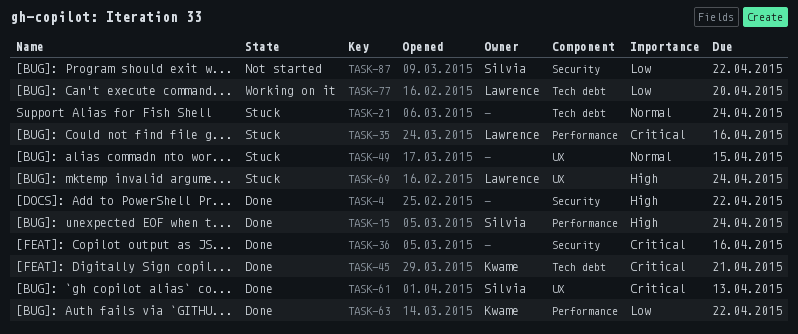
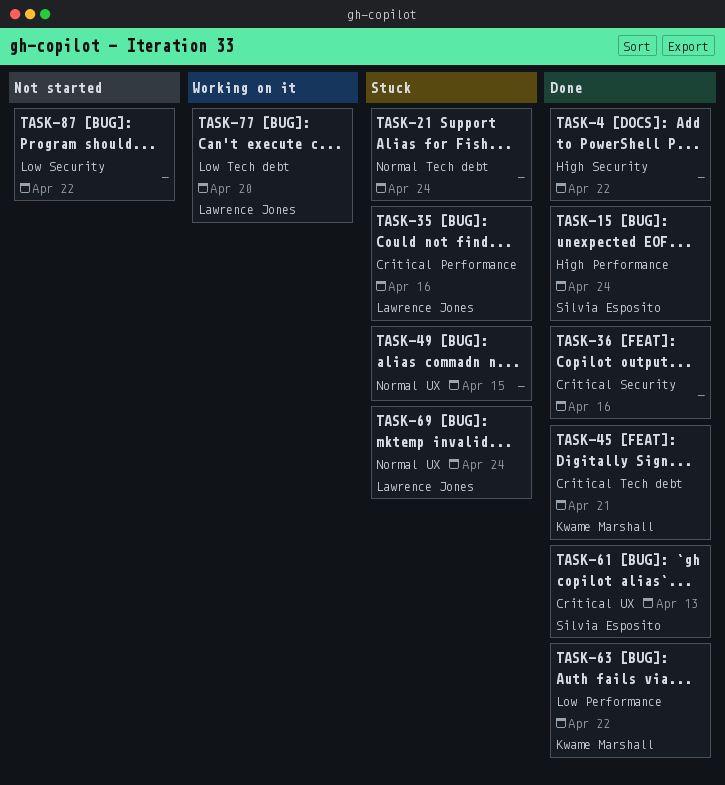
TASK-69, priority: High -> Normal
TASK-87, owner: Silvia Esposito -> none

